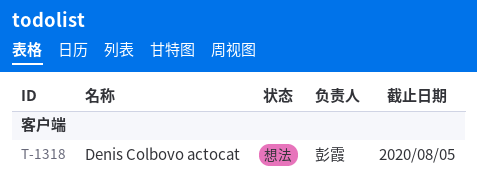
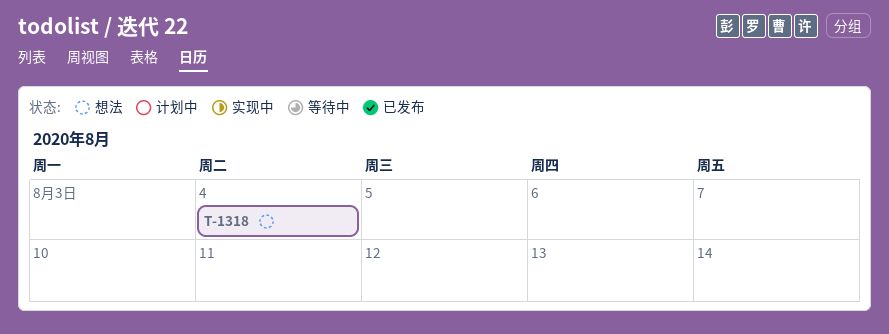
T-1318, due: Aug 5 -> Aug 4

